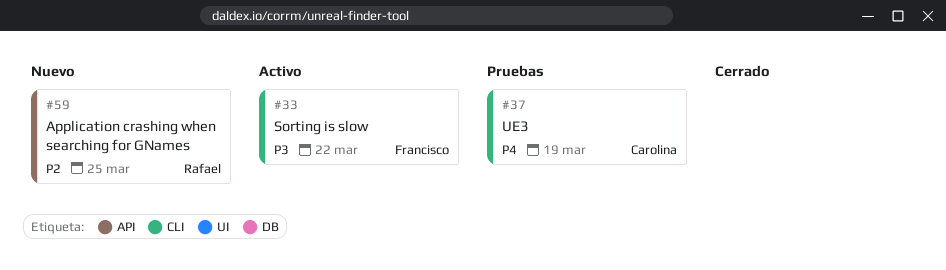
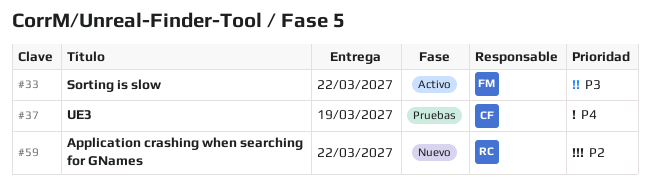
#59, due: Mar 25 -> Mar 22

